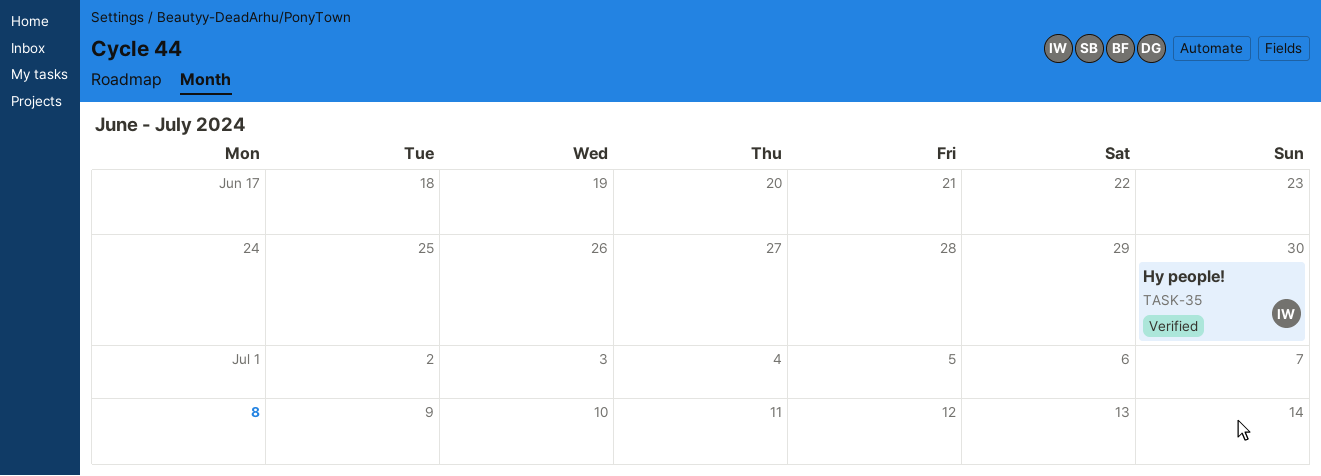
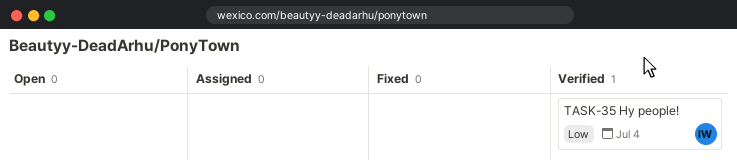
TASK-35, due: Jun 30 -> Jul 4

